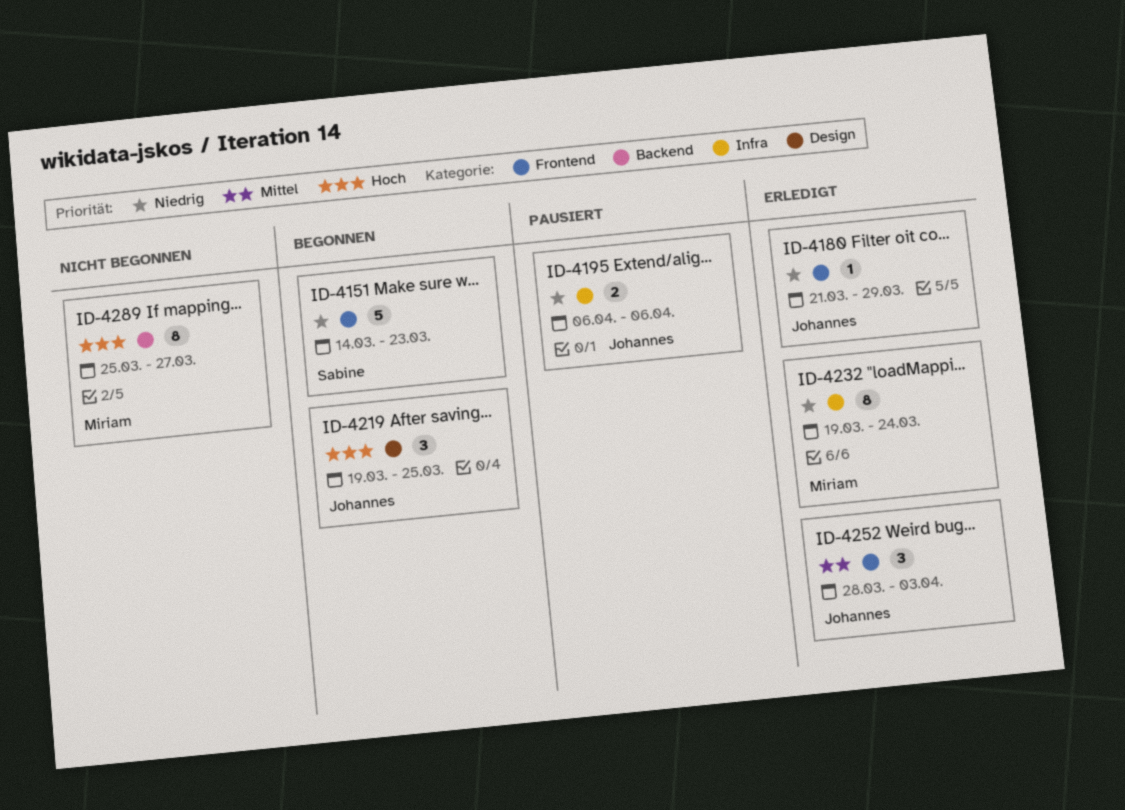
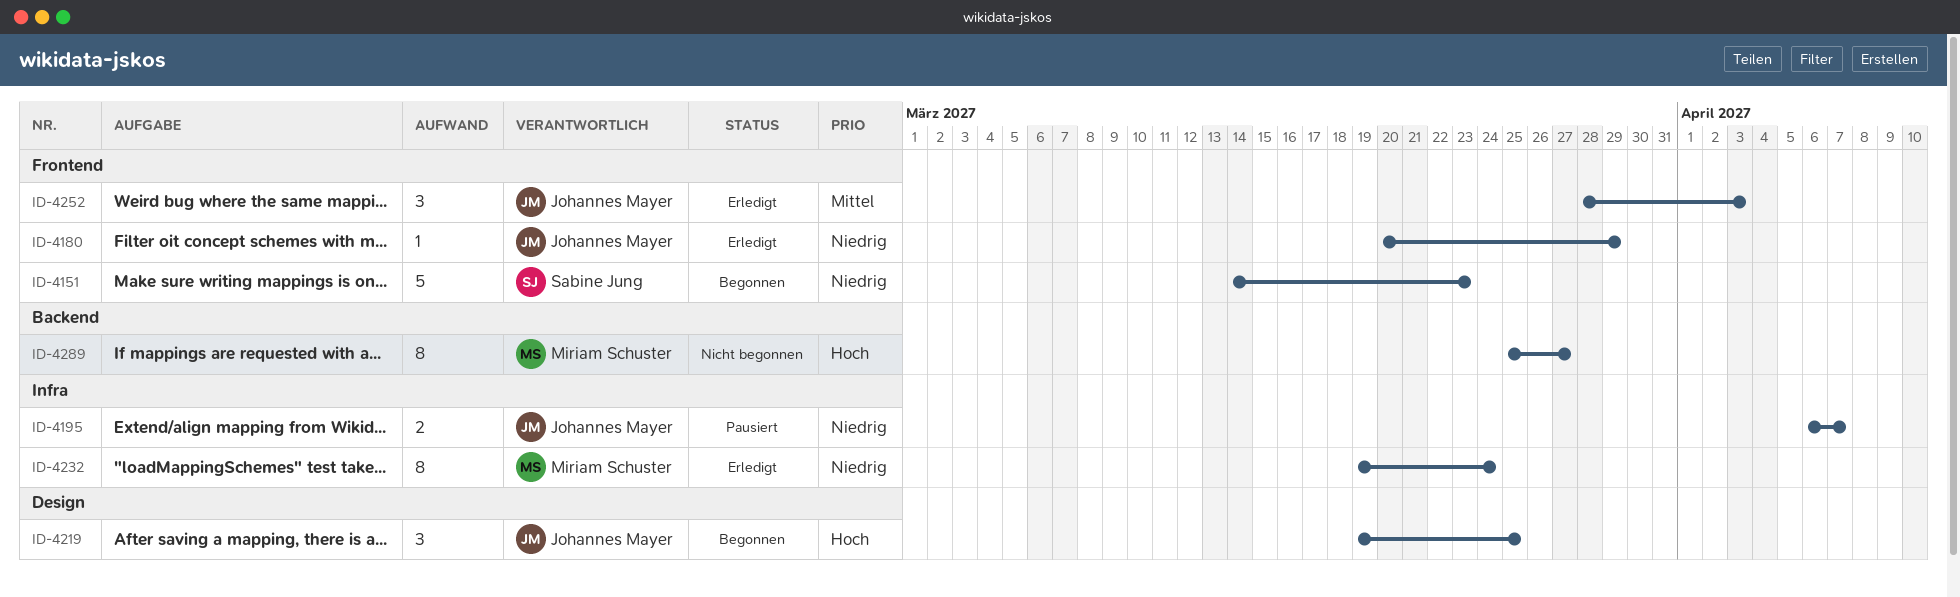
ID-4180, start: Mar 21 -> Mar 20
ID-4195, due: Apr 6 -> Apr 7

